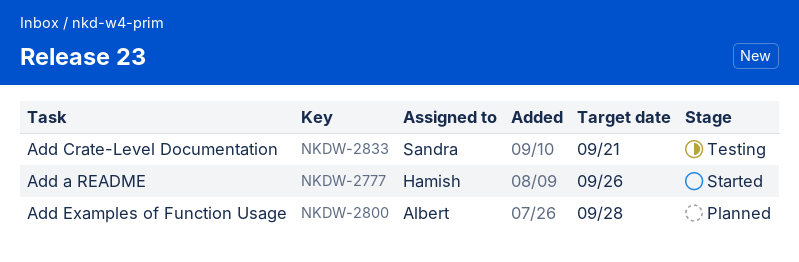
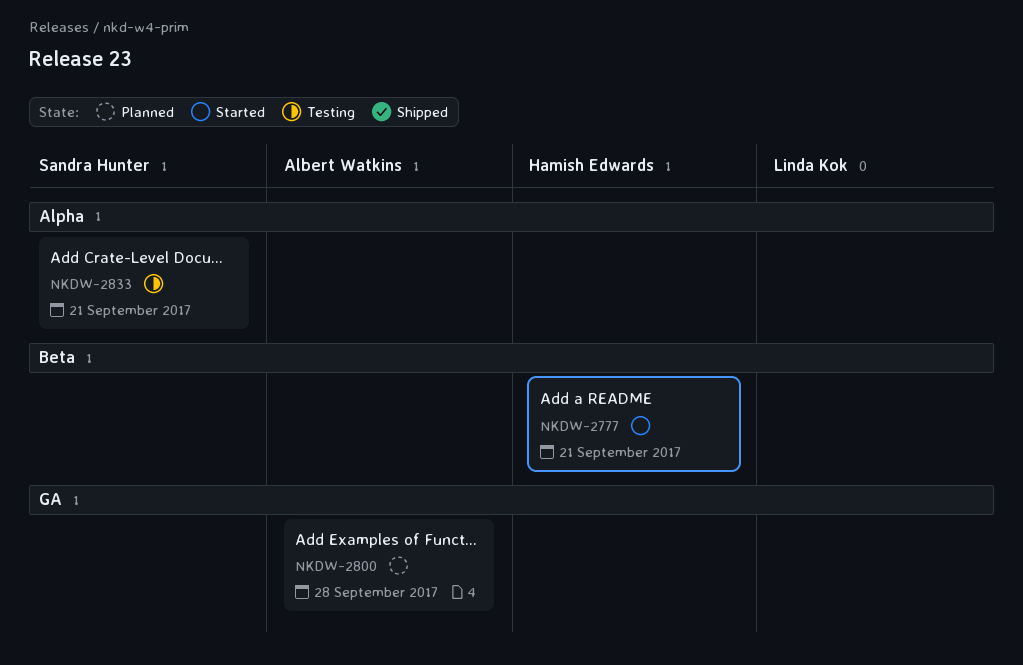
NKDW-2777, due: Sep 26 -> Sep 21

